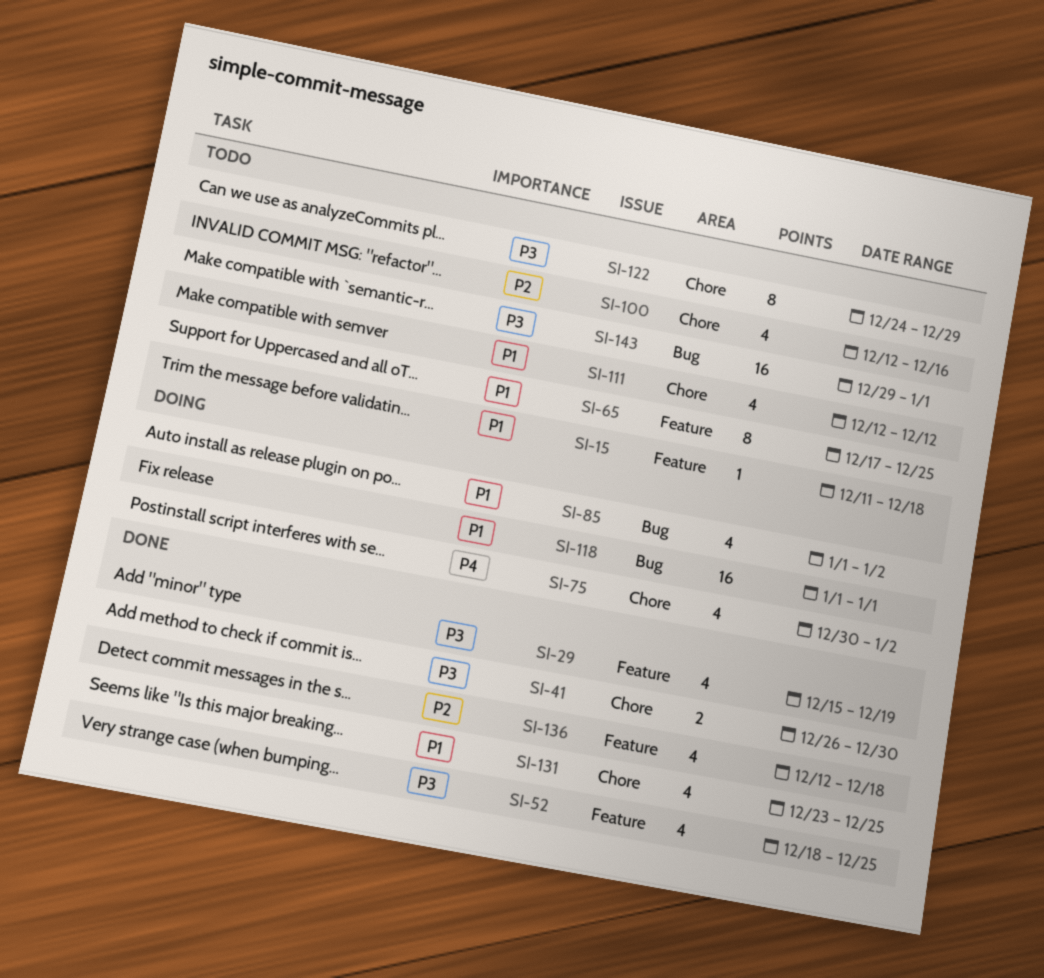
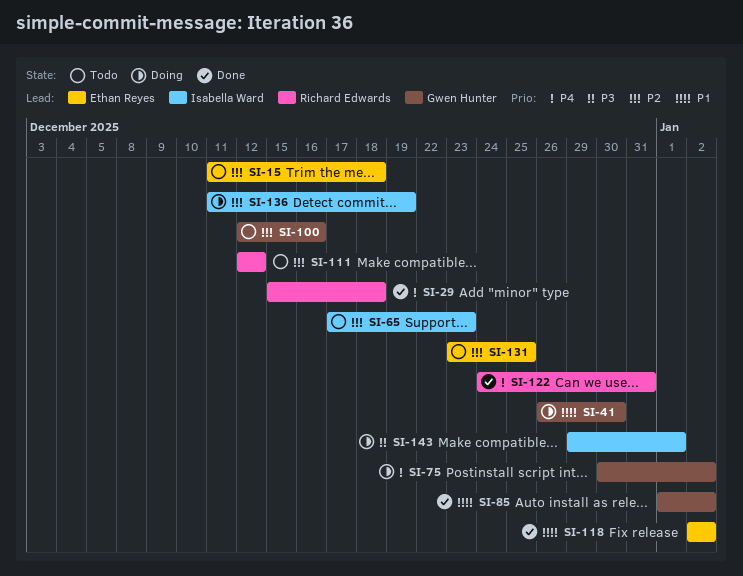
SI-15, priority: P1 -> P2
SI-29, priority: P3 -> P4
SI-29, due: Dec 19 -> Dec 18
SI-41, status: Done -> Doing
SI-41, priority: P3 -> P1
SI-52: present -> none
SI-65, priority: P1 -> P2
SI-65, due: Dec 25 -> Dec 23
SI-85, status: Doing -> Done
SI-111, priority: P1 -> P2
SI-118, status: Doing -> Done
SI-118, start: Jan 1 -> Jan 2
SI-118, due: Jan 1 -> Jan 2
SI-122, status: Todo -> Done
SI-122, priority: P3 -> P4
SI-122, due: Dec 29 -> Dec 31
SI-131, status: Done -> Todo
SI-131, priority: P1 -> P2
SI-136, status: Done -> Doing
SI-136, start: Dec 12 -> Dec 11
SI-136, due: Dec 18 -> Dec 19
SI-143, status: Todo -> Doing

